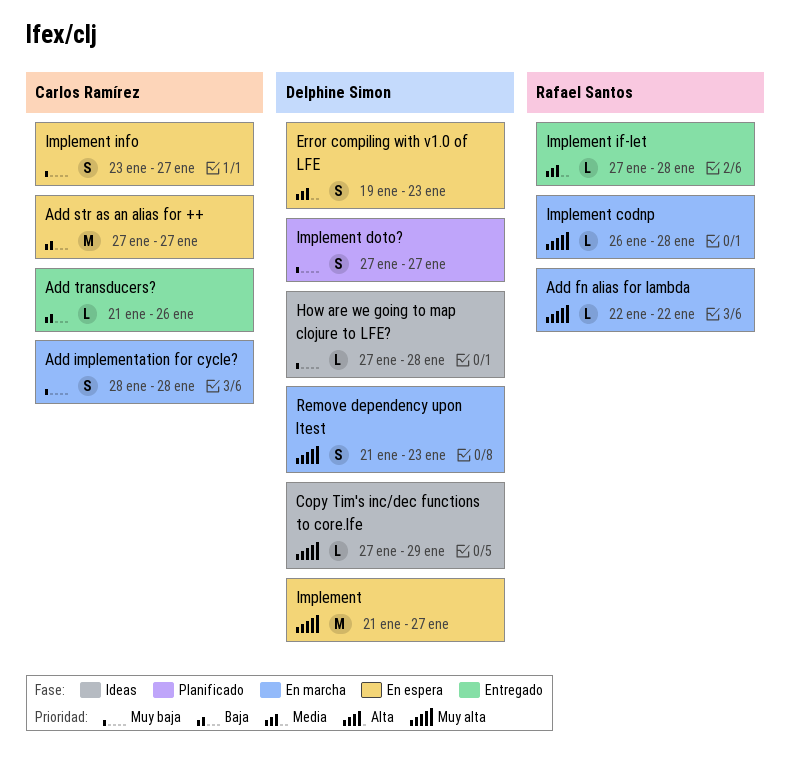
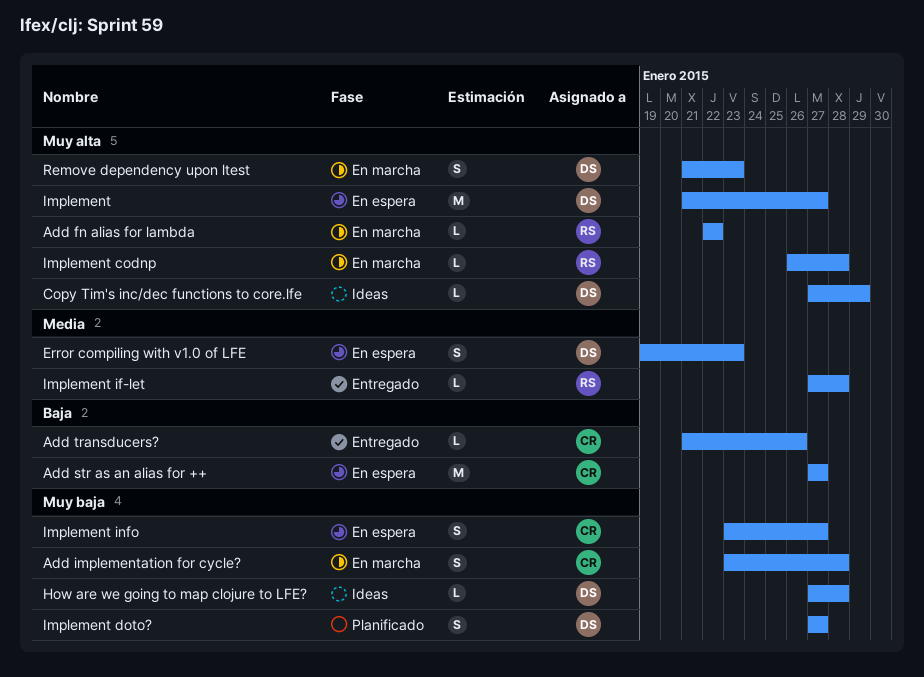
Add implementation for cycle?, start: Jan 28 -> Jan 23

